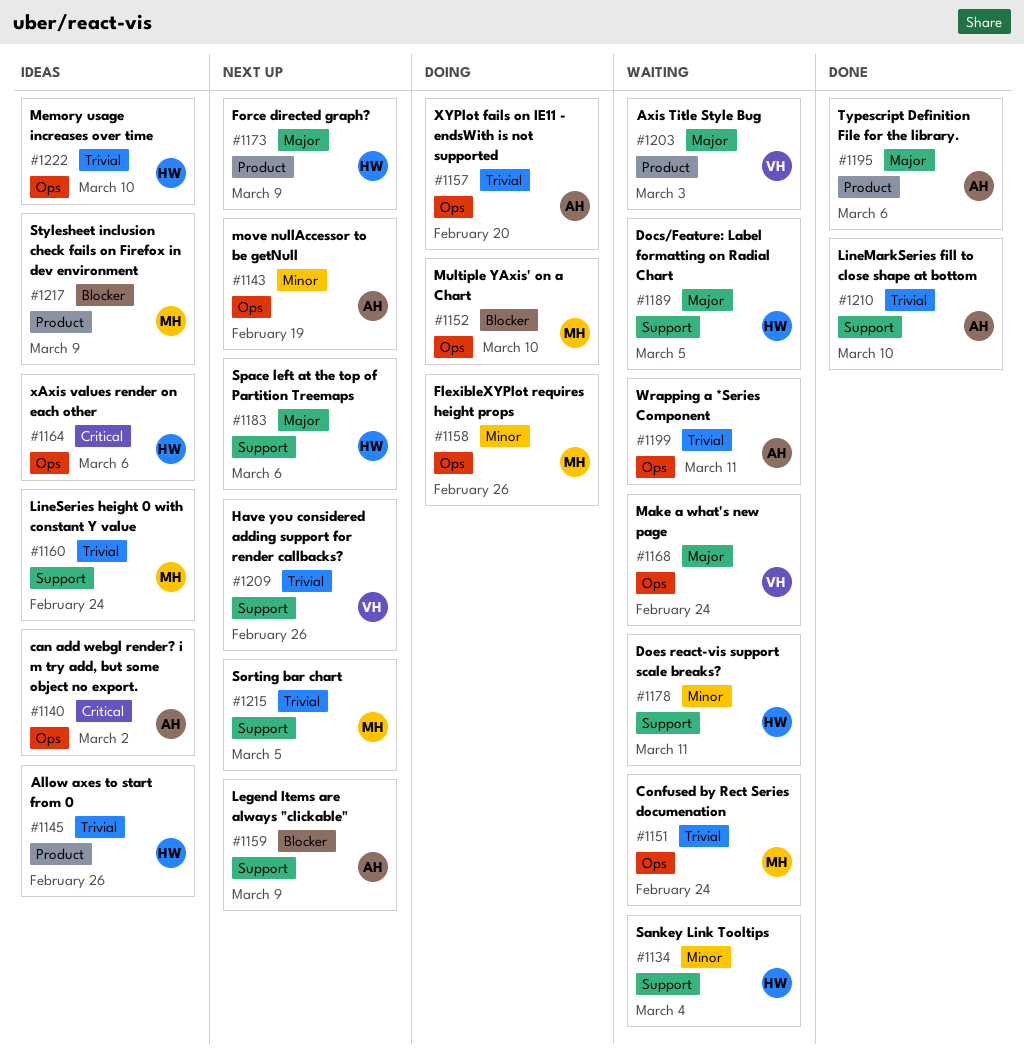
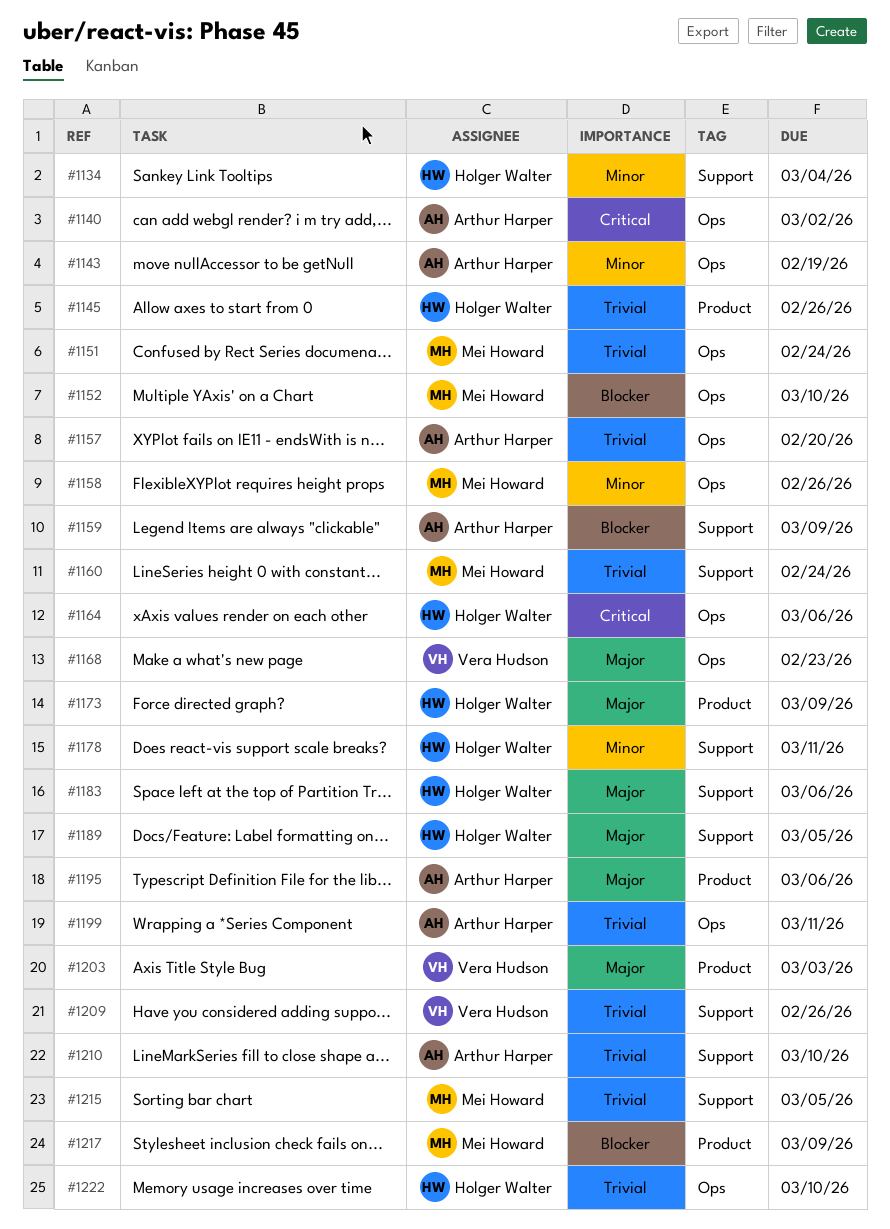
#1168, due: Feb 24 -> Feb 23

